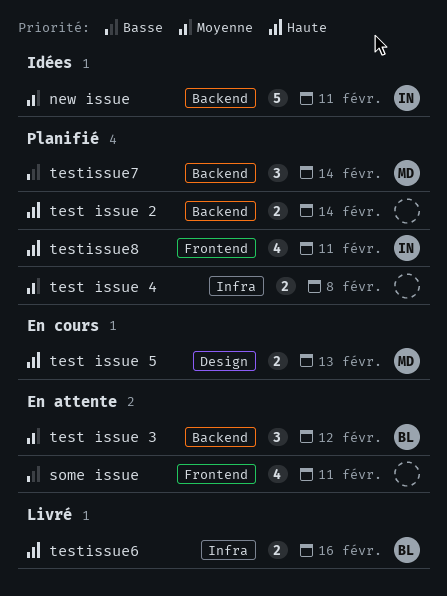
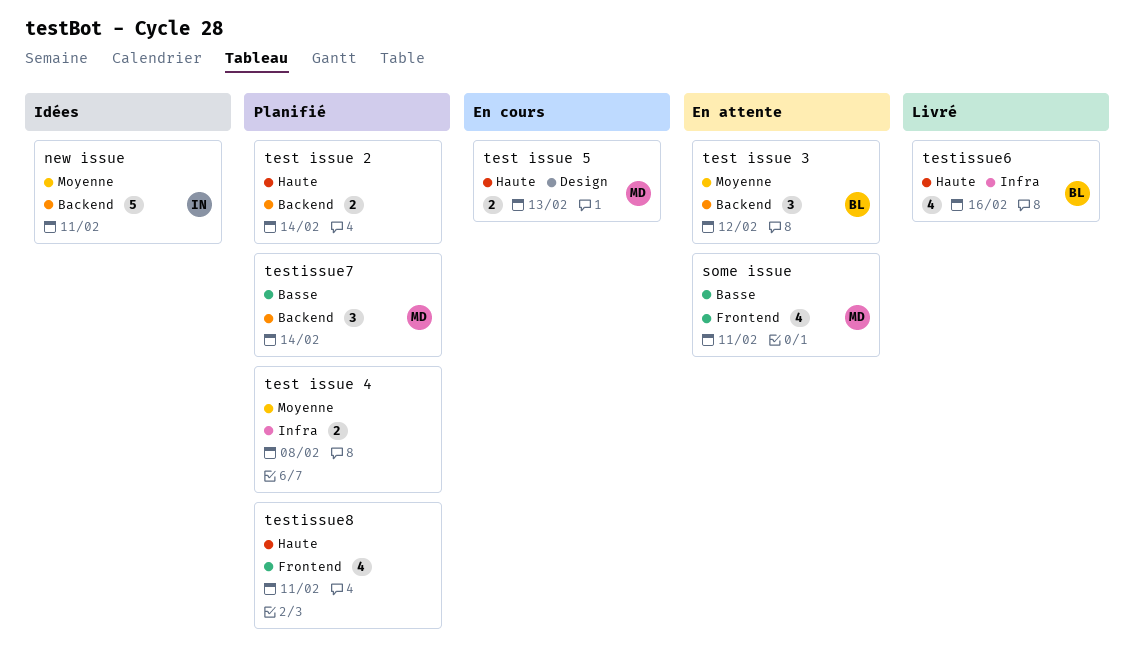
some issue, owner: none -> MD
testissue6, estimate: 2 -> 4
testissue8, owner: IN -> none

